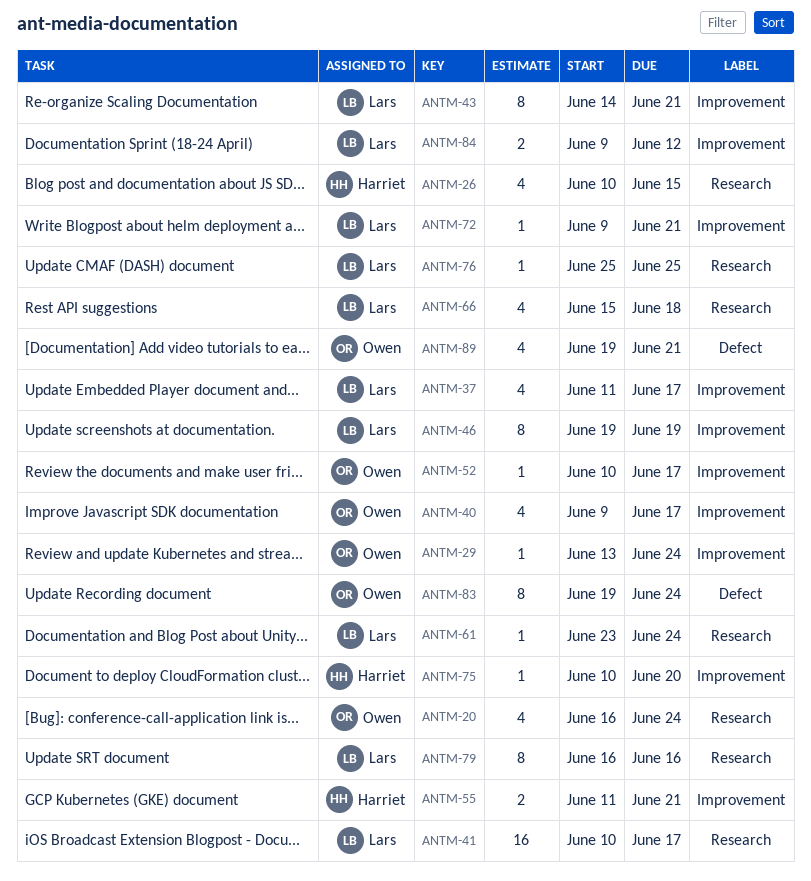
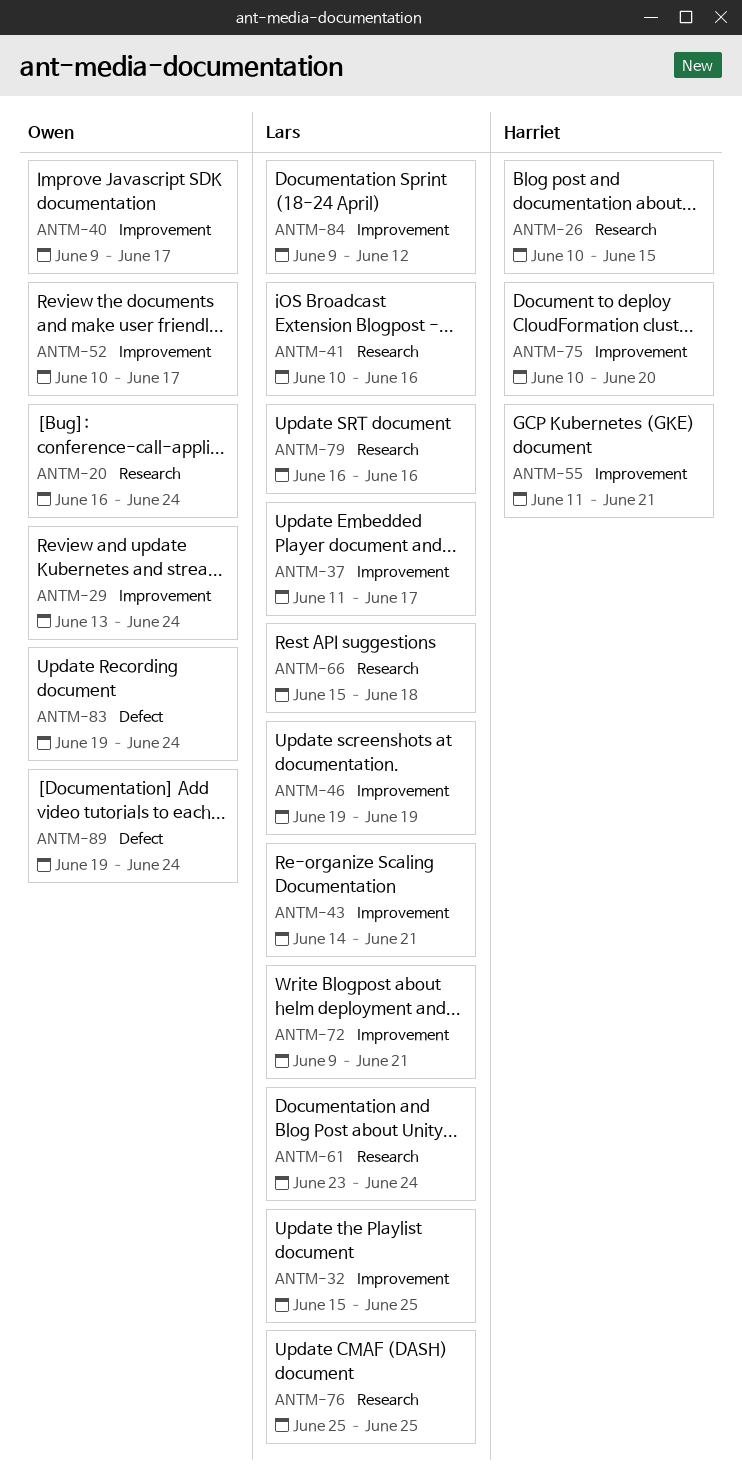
ANTM-32: none -> present
ANTM-41, due: Jun 17 -> Jun 16
ANTM-89, due: Jun 21 -> Jun 24

